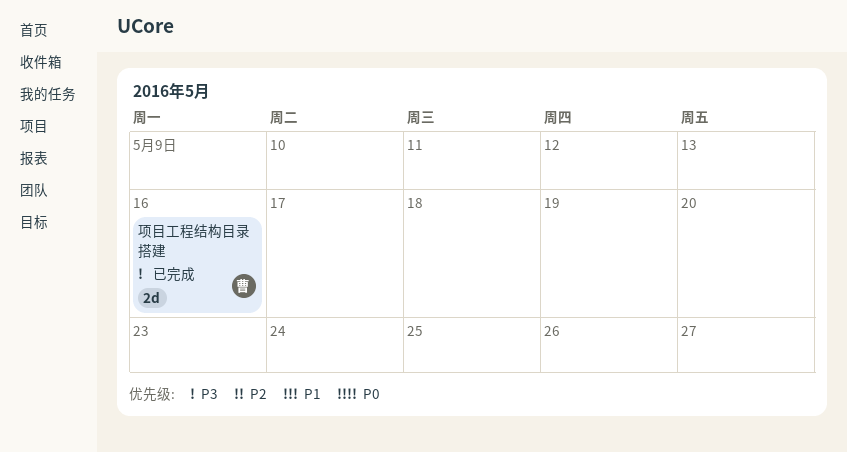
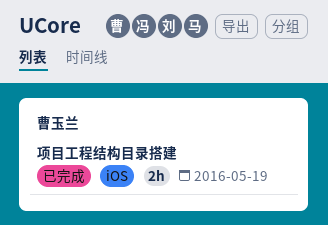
项目工程结构目录搭建, estimate: 2d -> 2h
项目工程结构目录搭建, due: May 16 -> May 19

